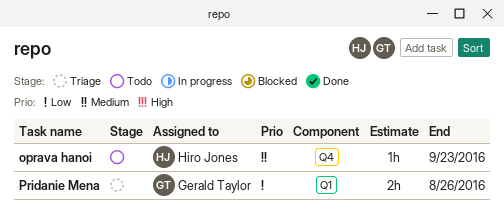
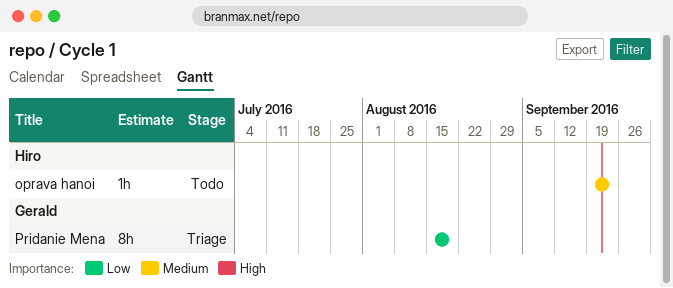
Pridanie Mena, estimate: 2h -> 8h
Pridanie Mena, due: Aug 26 -> Aug 19

